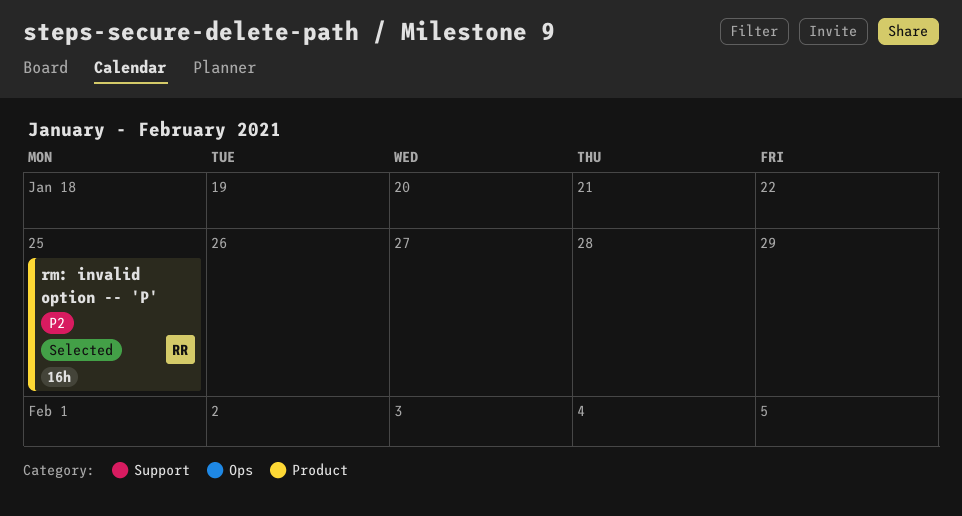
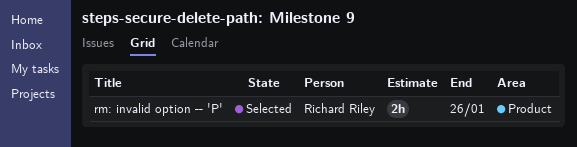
rm: invalid option -- 'P', estimate: 16h -> 2h
rm: invalid option -- 'P', due: Jan 25 -> Jan 26

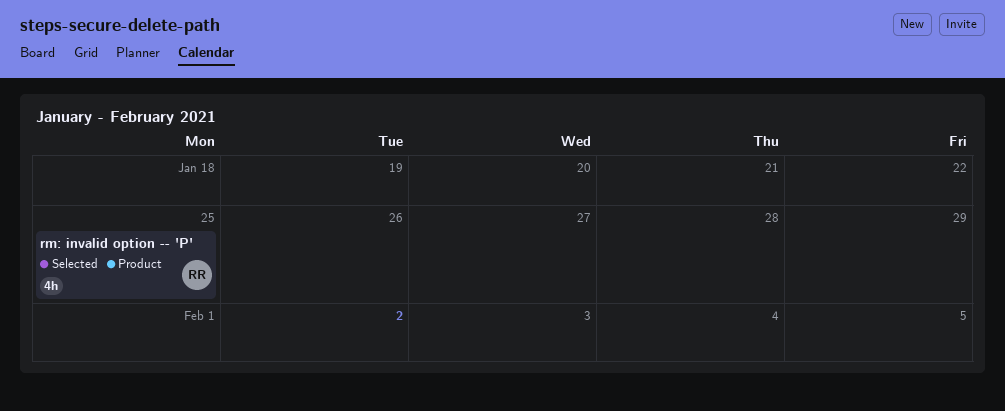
rm: invalid option -- 'P', estimate: 2h -> 4h
rm: invalid option -- 'P', due: Jan 26 -> Jan 25

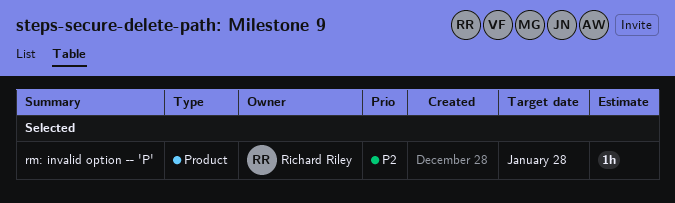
rm: invalid option -- 'P', estimate: 4h -> 1h
rm: invalid option -- 'P', due: Jan 25 -> Jan 28

